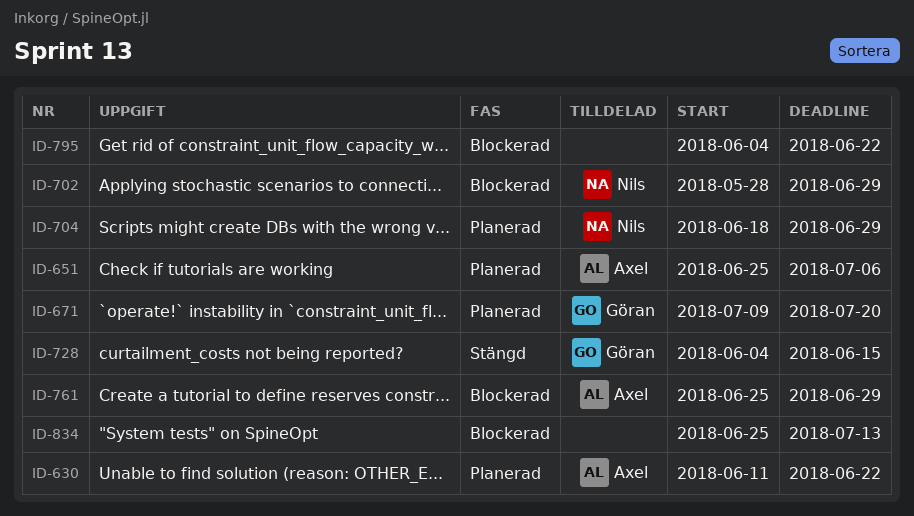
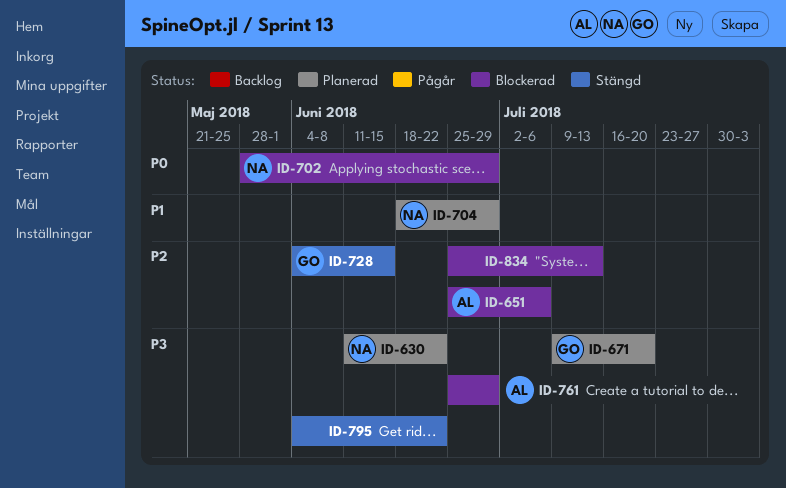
ID-630, owner: Axel -> Nils
ID-651, status: Planerad -> Blockerad
ID-795, status: Blockerad -> Stängd

